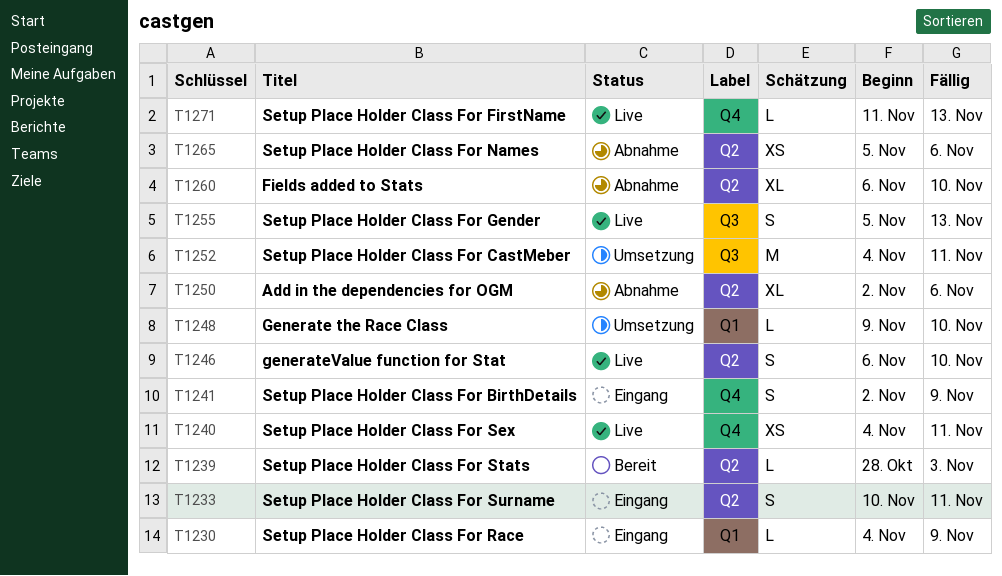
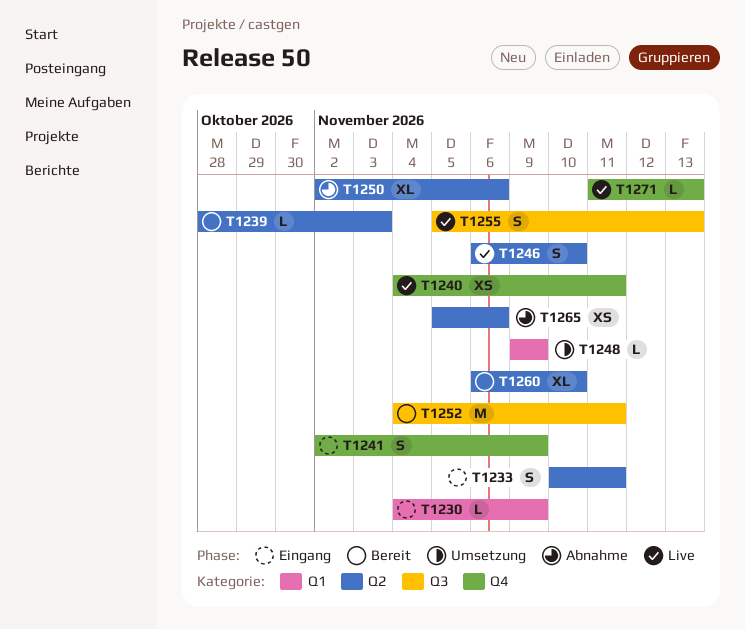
T1248, due: Nov 10 -> Nov 9
T1252, status: Umsetzung -> Bereit
T1260, status: Abnahme -> Bereit

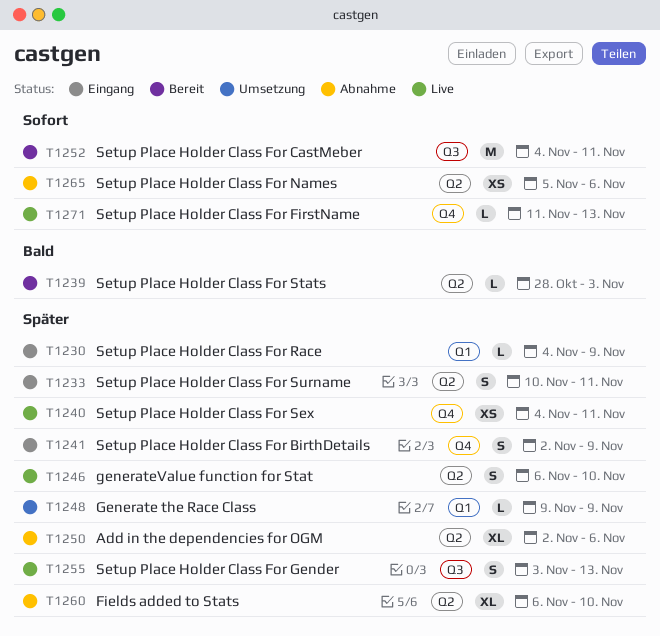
T1255, start: Nov 5 -> Nov 3
T1260, status: Bereit -> Abnahme

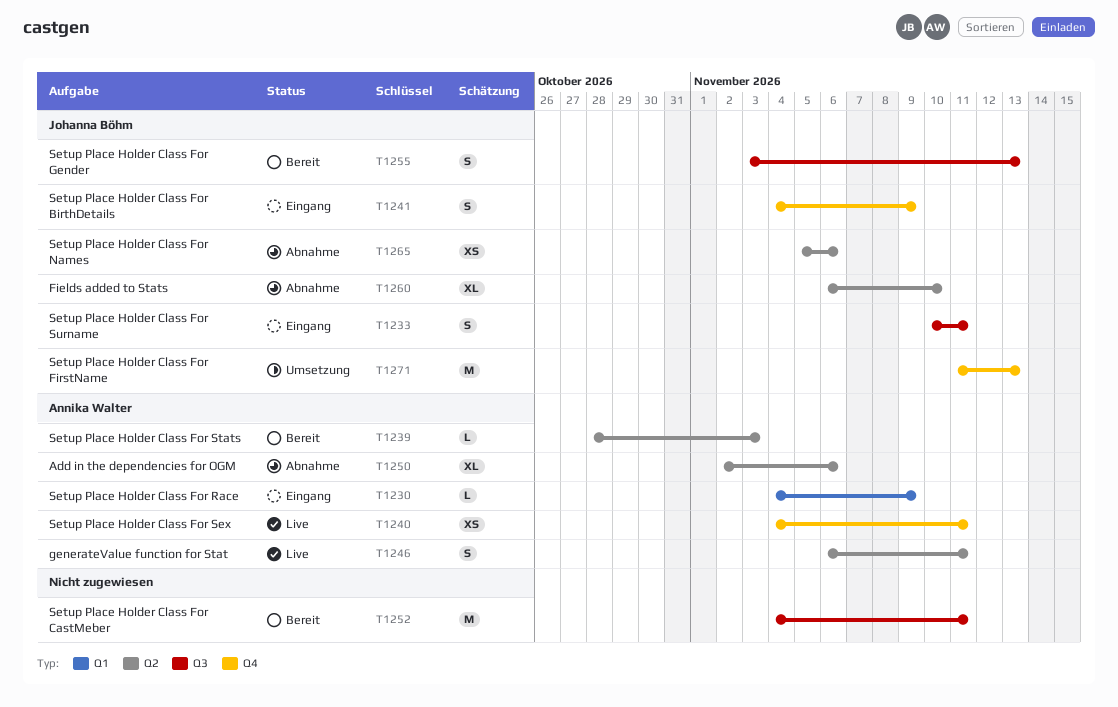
T1233, label: Q2 -> Q3
T1241, start: Nov 2 -> Nov 4
T1246, due: Nov 10 -> Nov 11
T1248: present -> none
T1255, status: Live -> Bereit
T1271, status: Live -> Umsetzung
T1271, estimate: L -> M

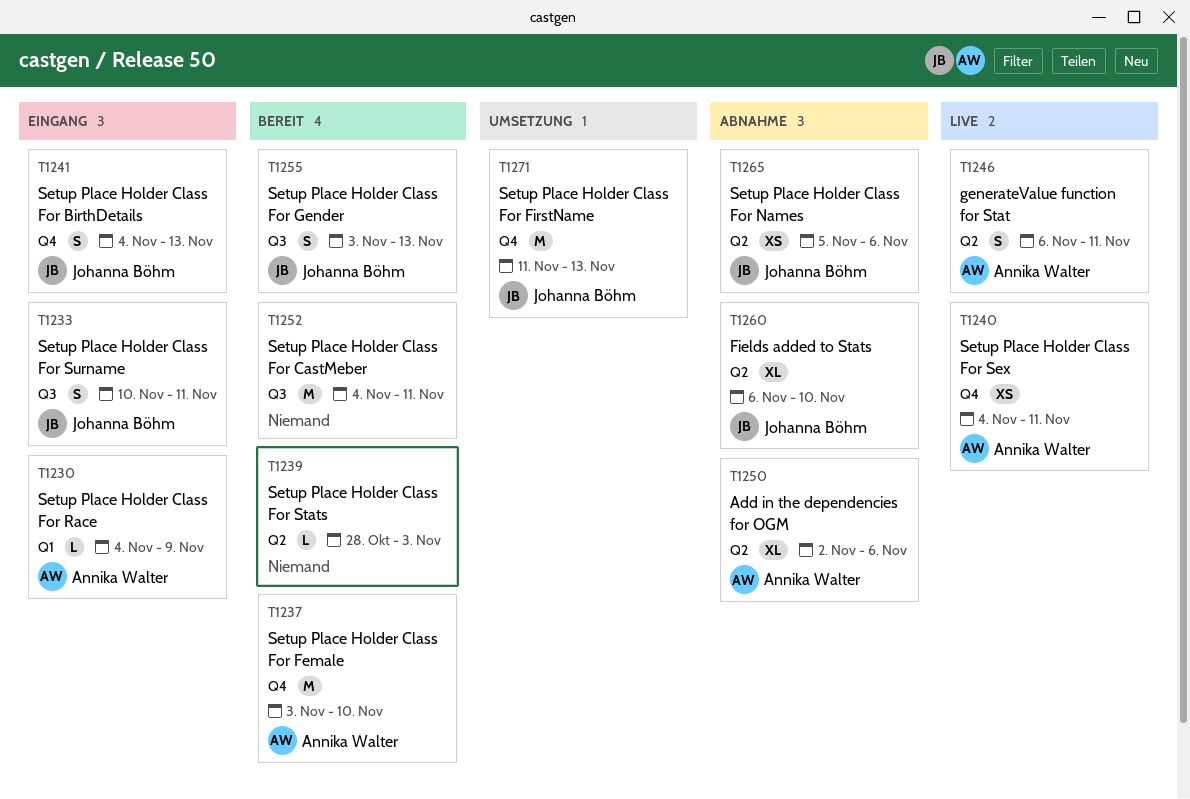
T1237: none -> present
T1239, owner: Annika Walter -> none
T1241, due: Nov 9 -> Nov 13

